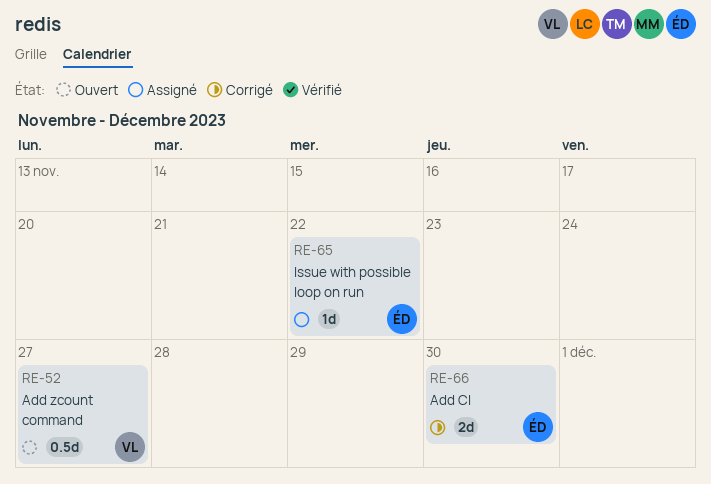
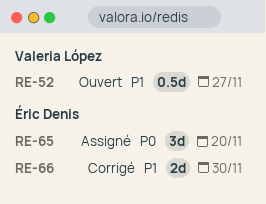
RE-65, estimate: 1d -> 3d
RE-65, due: Nov 22 -> Nov 20

